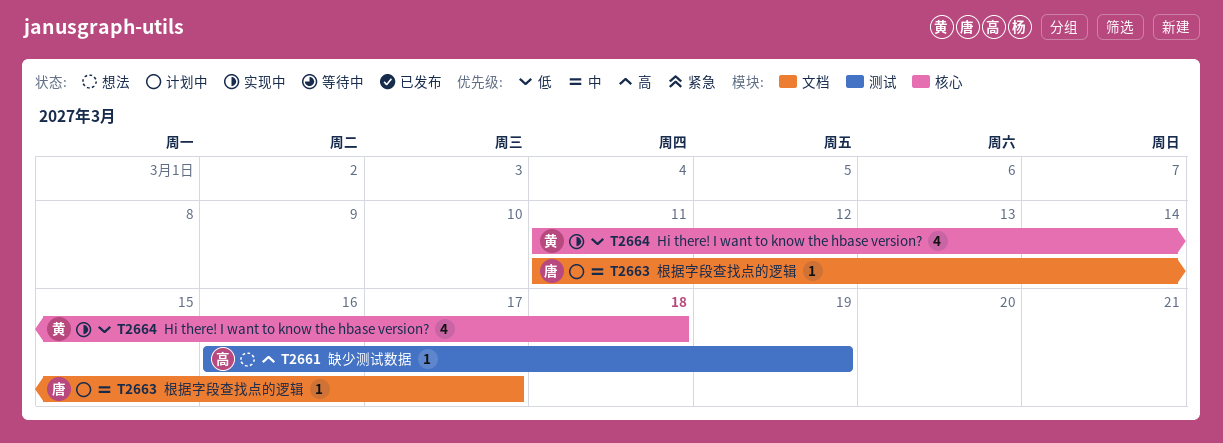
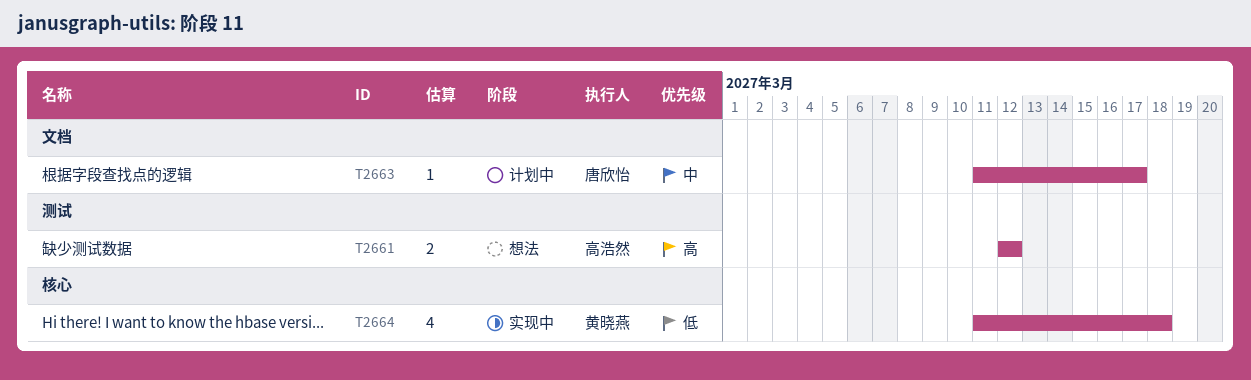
T2661, estimate: 1 -> 2
T2661, start: Mar 16 -> Mar 12
T2661, due: Mar 19 -> Mar 12

